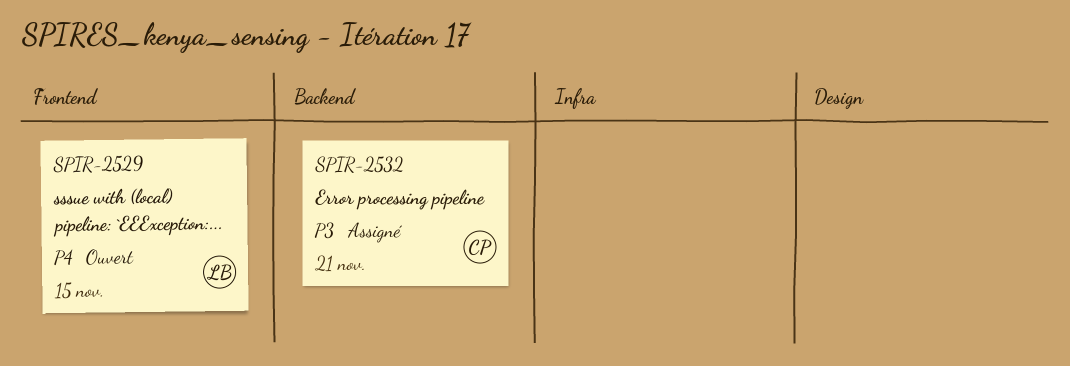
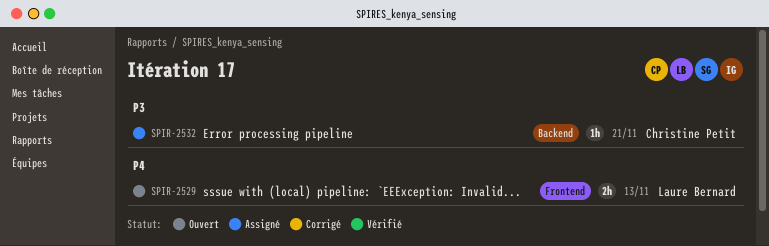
SPIR-2529, due: Nov 15 -> Nov 13

